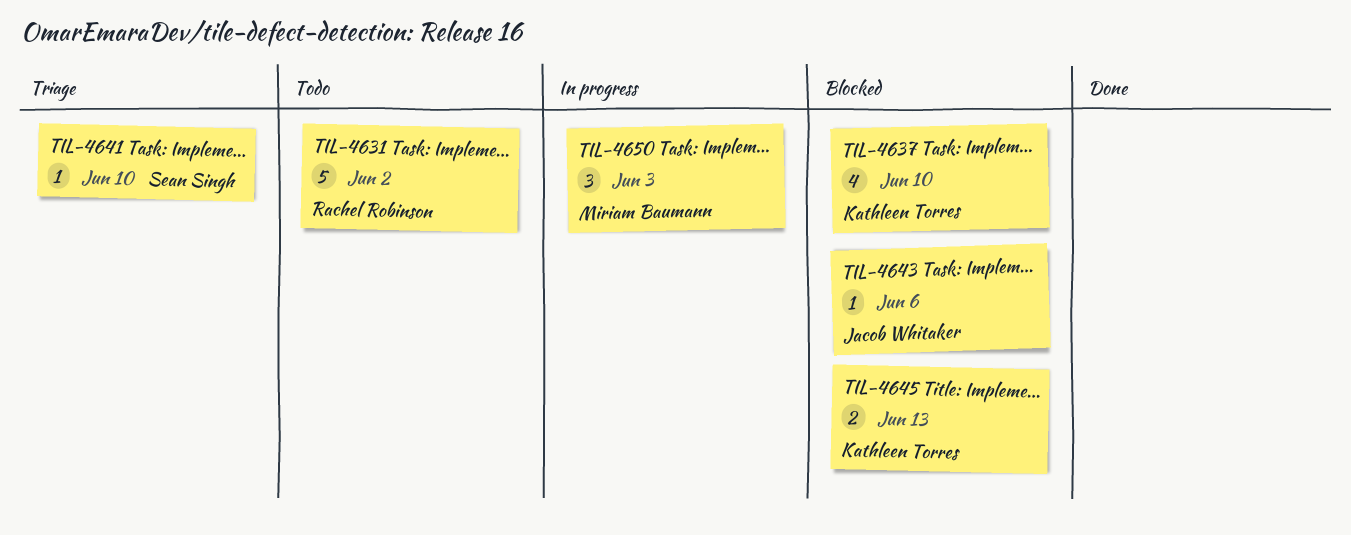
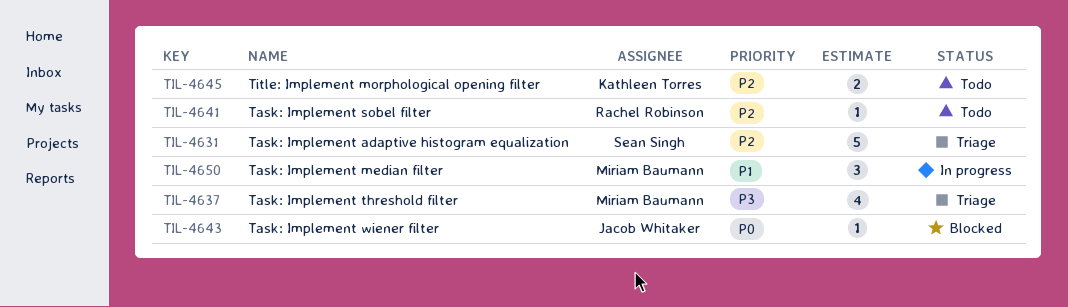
TIL-4631, status: Todo -> Triage
TIL-4631, owner: Rachel Robinson -> Sean Singh
TIL-4637, status: Blocked -> Triage
TIL-4637, owner: Kathleen Torres -> Miriam Baumann
TIL-4641, status: Triage -> Todo
TIL-4641, owner: Sean Singh -> Rachel Robinson
TIL-4645, status: Blocked -> Todo

